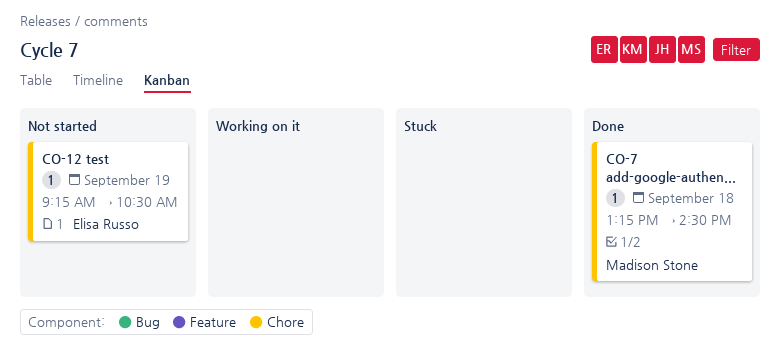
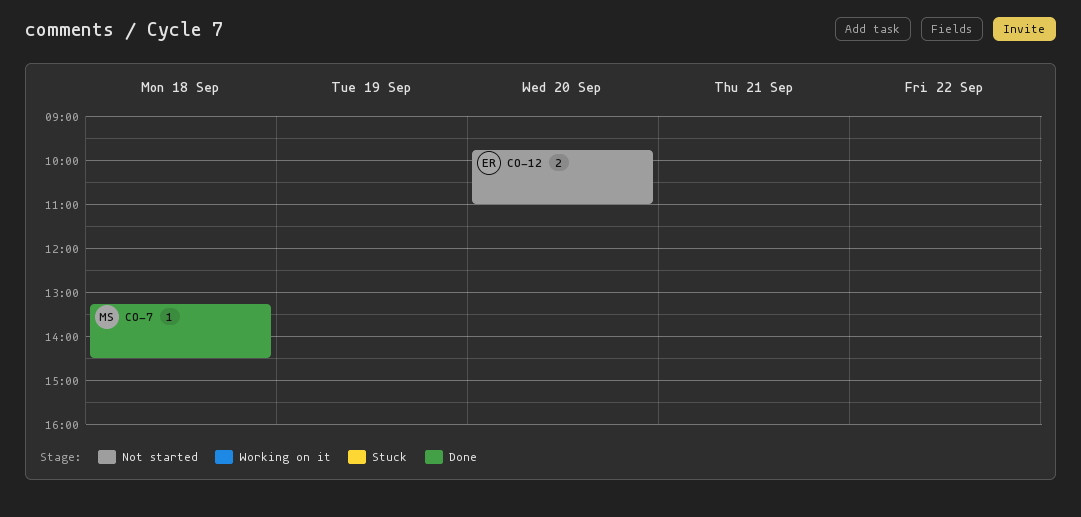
CO-12, estimate: 1 -> 2
CO-12, day: Sep 19 -> Sep 20
CO-12, begins: 09:15 -> 09:45
CO-12, ends: 10:30 -> 11:00

